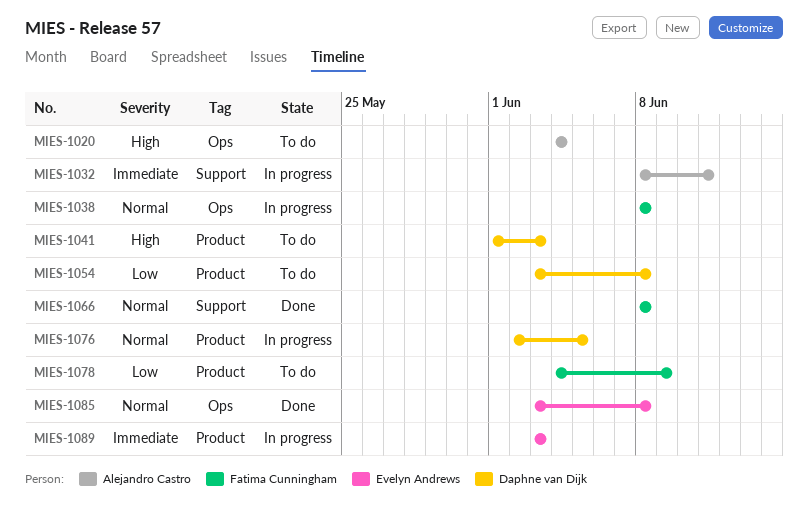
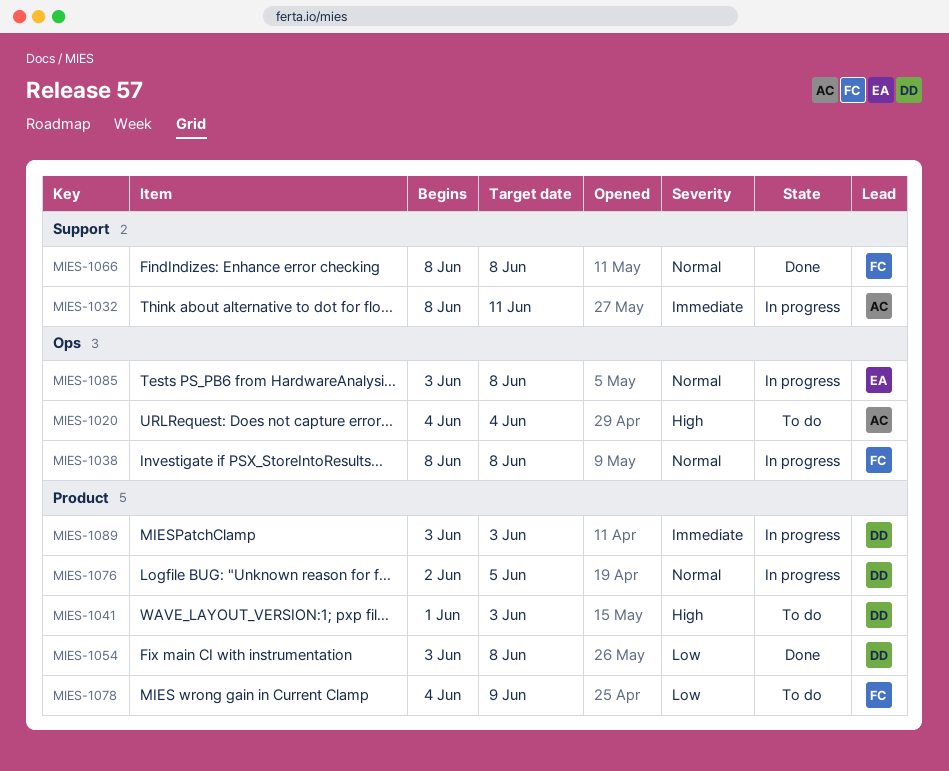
MIES-1054, status: To do -> Done
MIES-1085, status: Done -> In progress
MIES-1089, owner: Evelyn Andrews -> Daphne van Dijk

